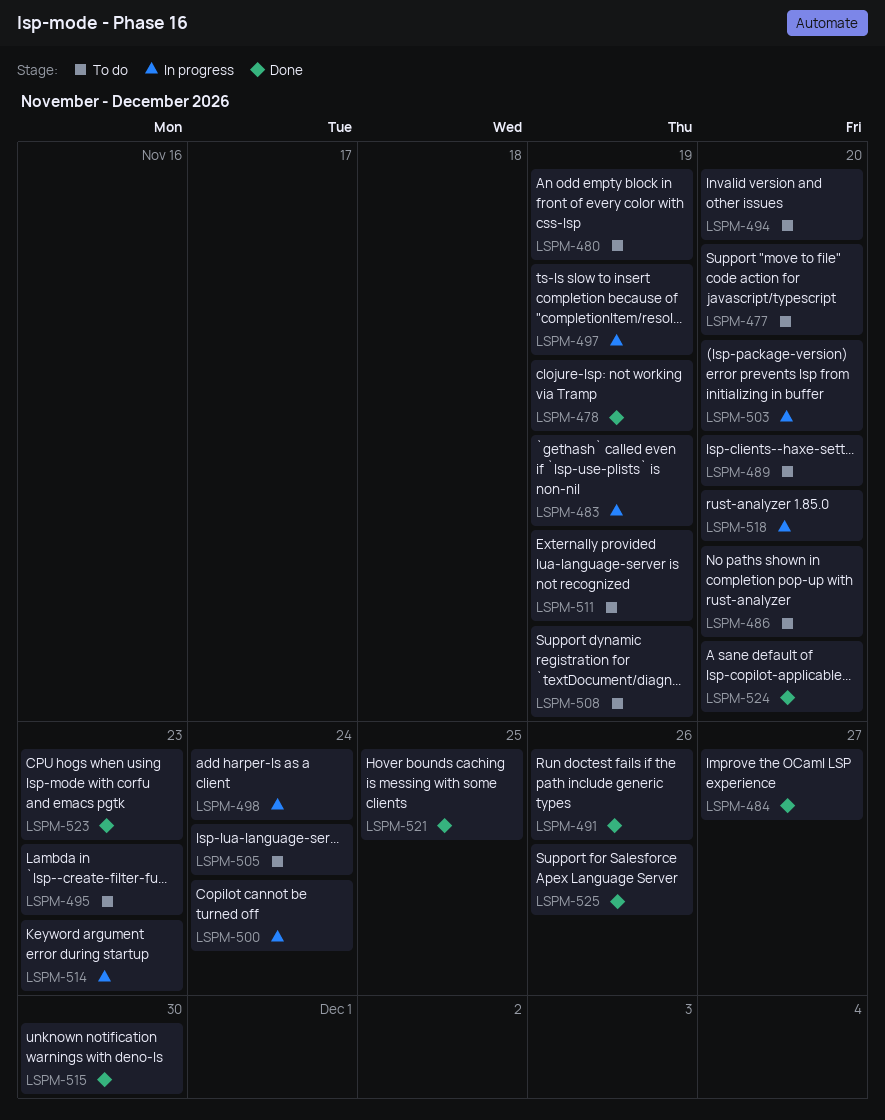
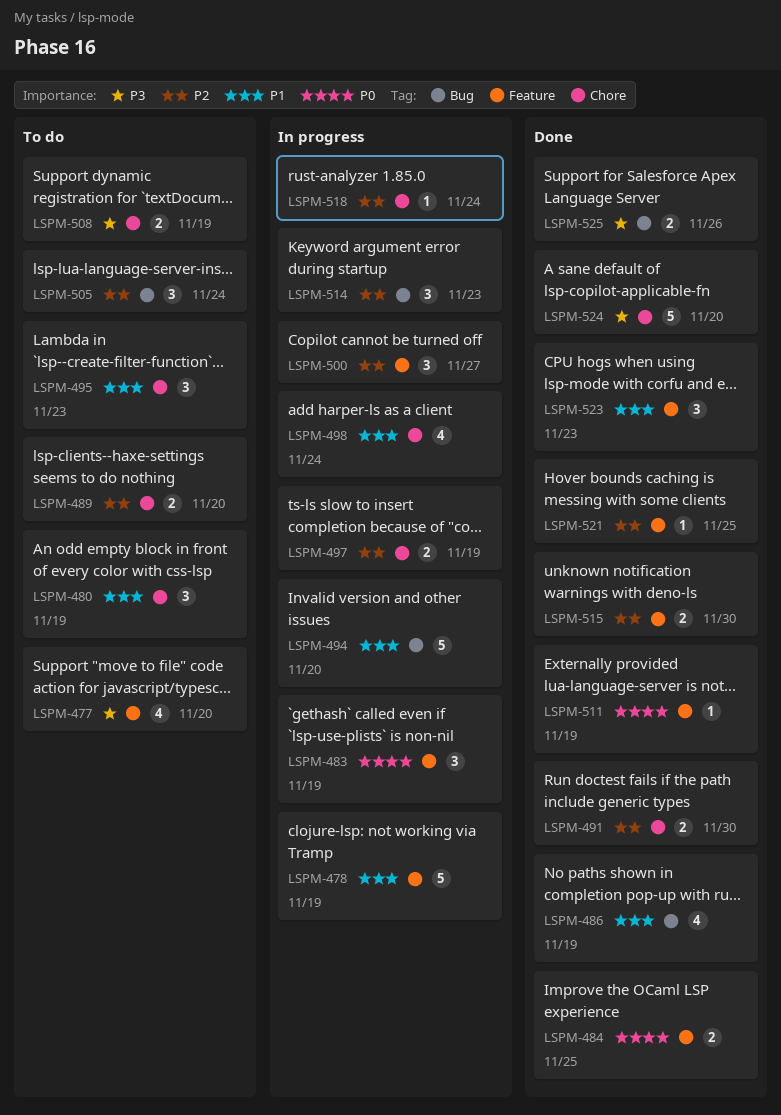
LSPM-478, status: Done -> In progress
LSPM-484, due: Nov 27 -> Nov 25
LSPM-486, status: To do -> Done
LSPM-486, due: Nov 20 -> Nov 19
LSPM-491, due: Nov 26 -> Nov 30
LSPM-494, status: To do -> In progress
LSPM-500, due: Nov 24 -> Nov 27
LSPM-503: present -> none
LSPM-511, status: To do -> Done
LSPM-518, due: Nov 20 -> Nov 24

